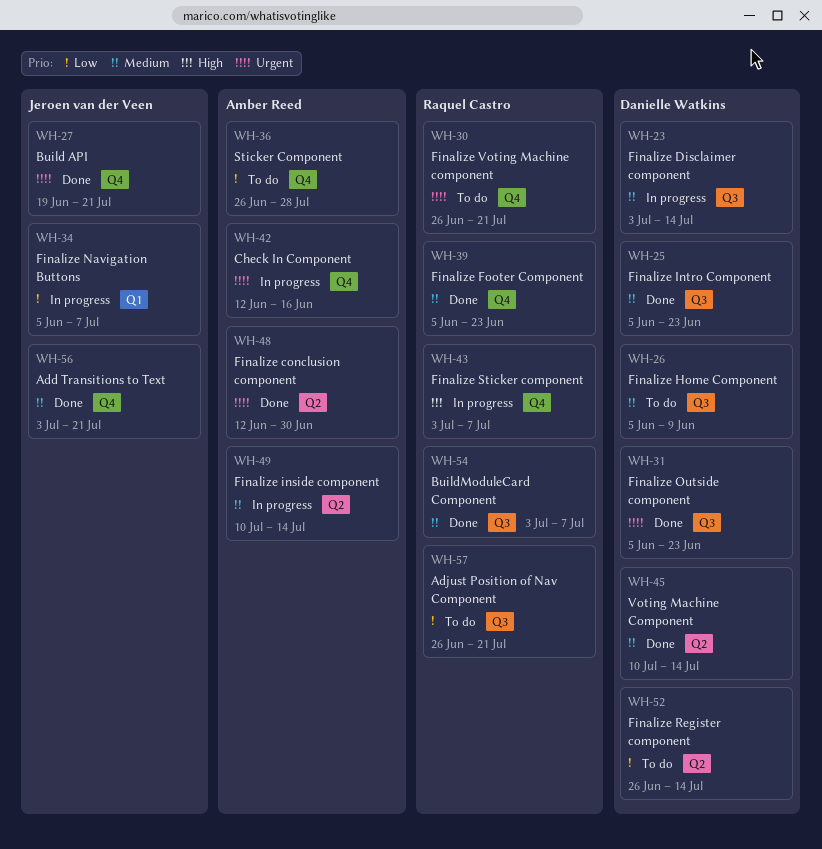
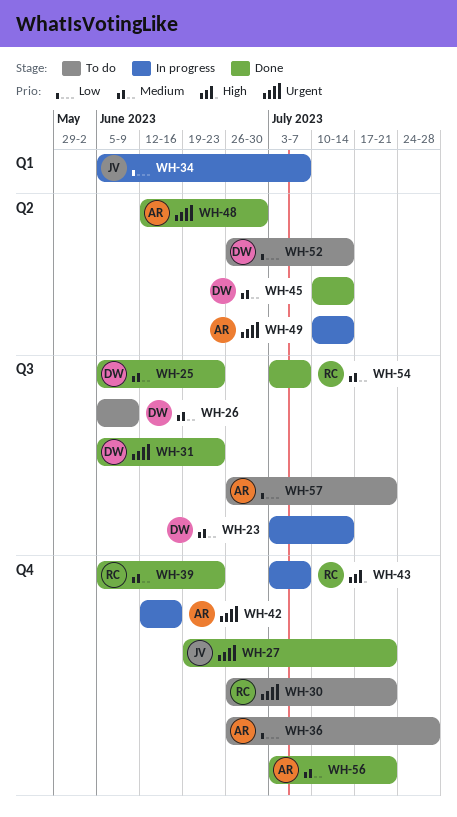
WH-49, priority: Medium -> Urgent
WH-56, owner: Jeroen van der Veen -> Amber Reed
WH-57, owner: Raquel Castro -> Amber Reed

